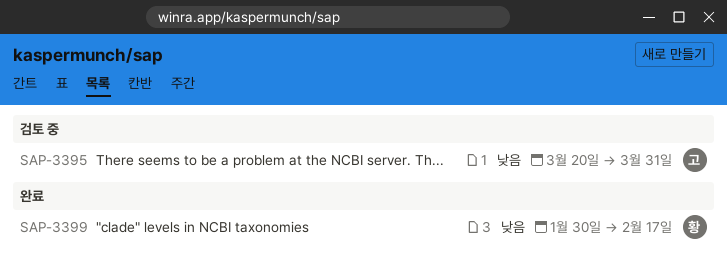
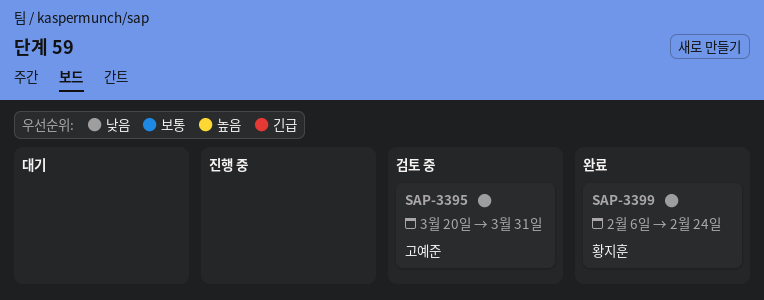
SAP-3399, start: Jan 30 -> Feb 6
SAP-3399, due: Feb 17 -> Feb 24

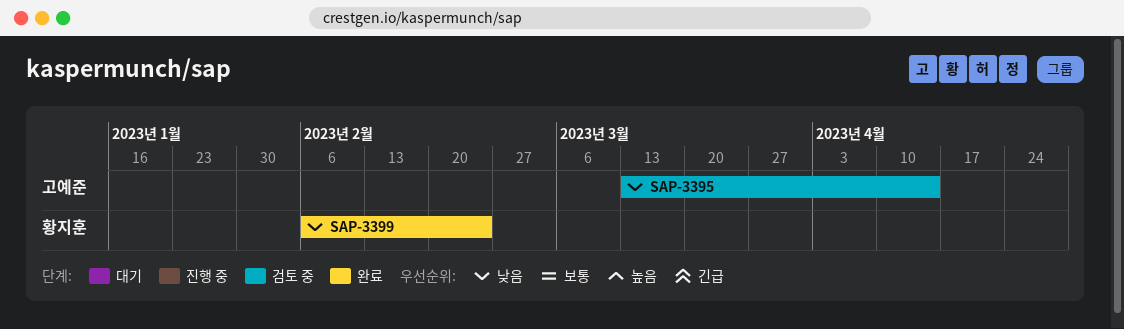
SAP-3395, start: Mar 20 -> Mar 13
SAP-3395, due: Mar 31 -> Apr 14

